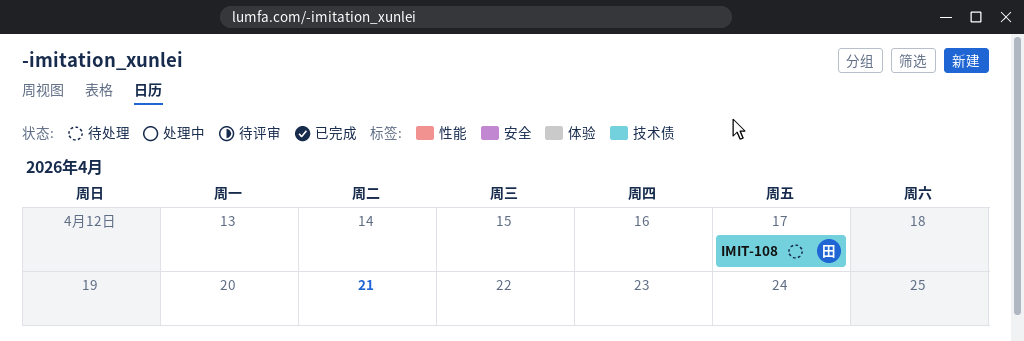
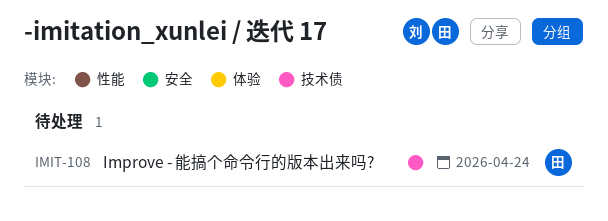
IMIT-108, due: Apr 17 -> Apr 24

